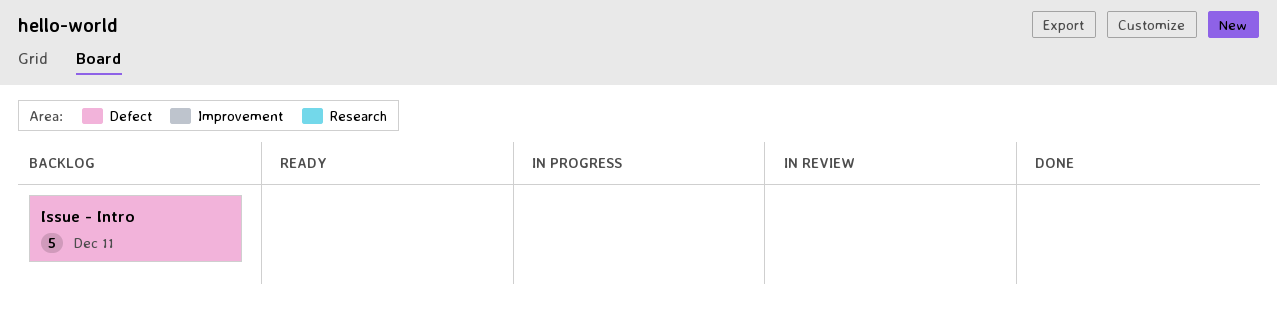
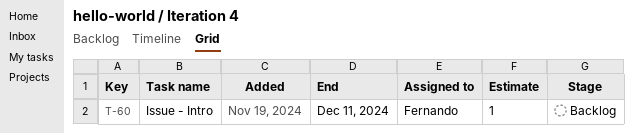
Issue - Intro, estimate: 5 -> 1

